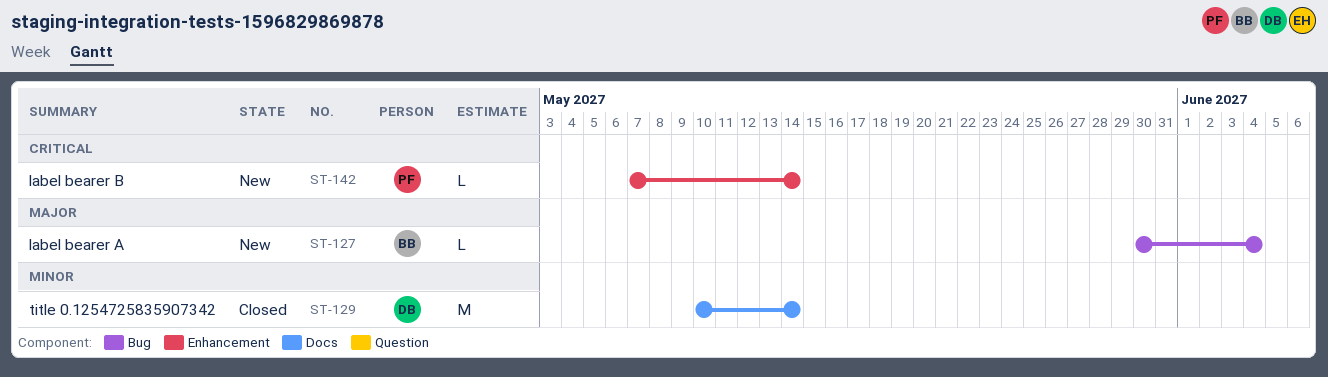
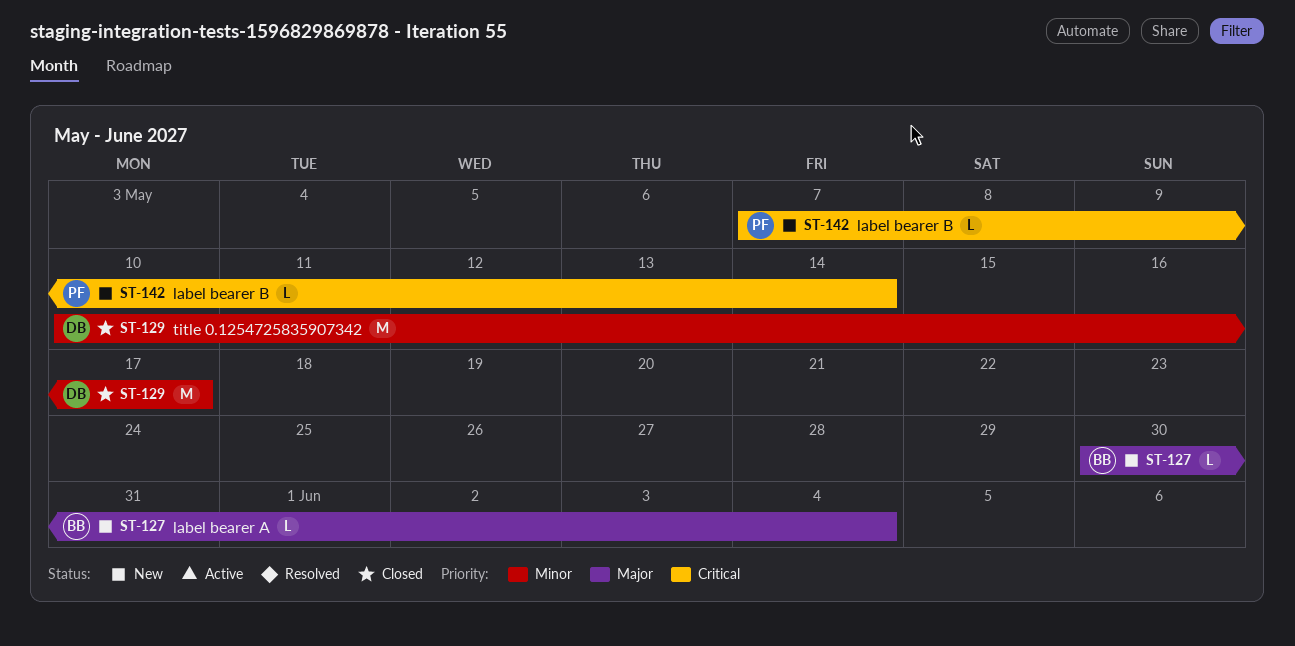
ST-129, due: May 14 -> May 17

